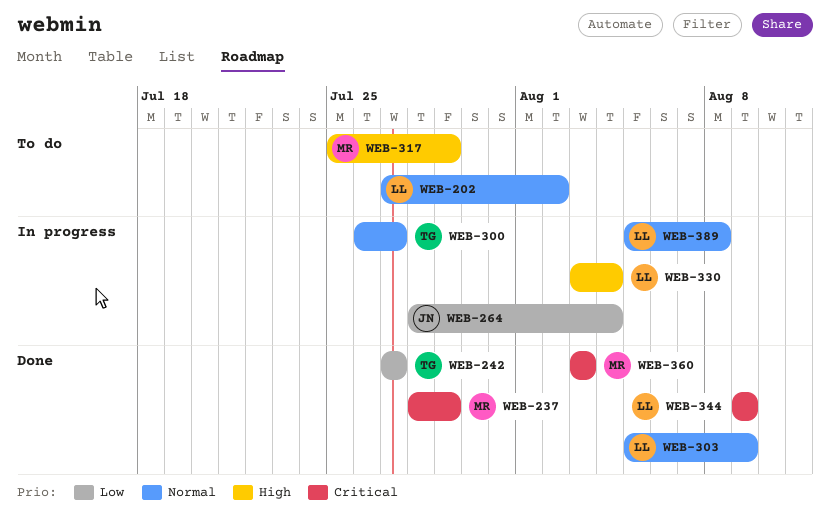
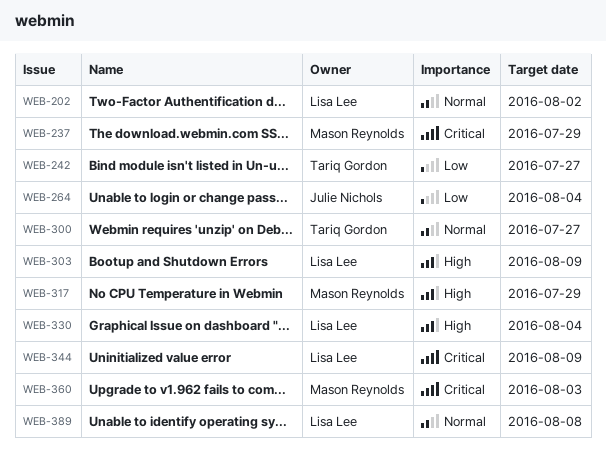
WEB-303, priority: Normal -> High

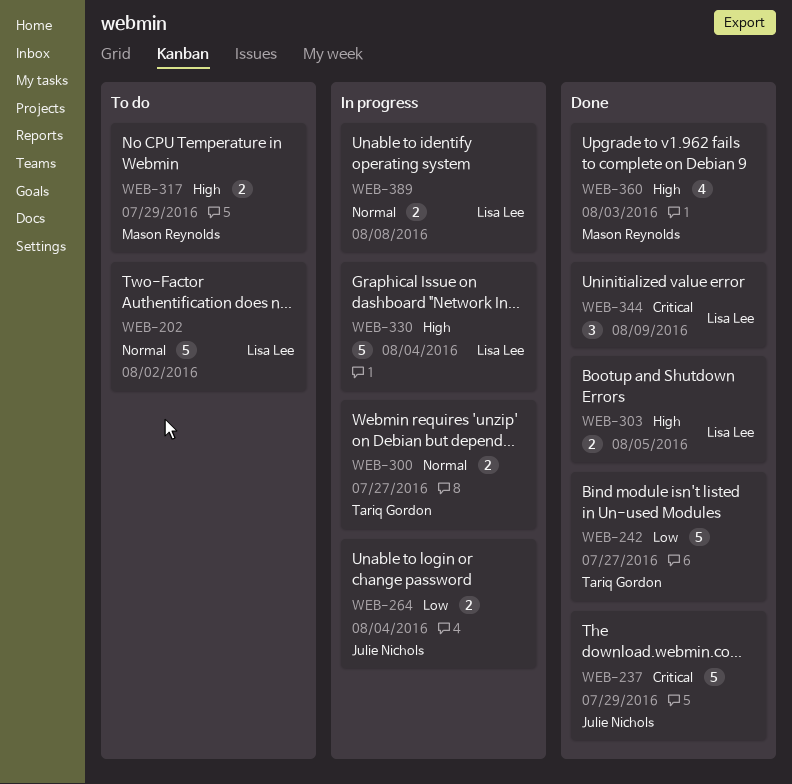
WEB-237, owner: Mason Reynolds -> Julie Nichols
WEB-303, due: Aug 9 -> Aug 5
WEB-360, priority: Critical -> High

